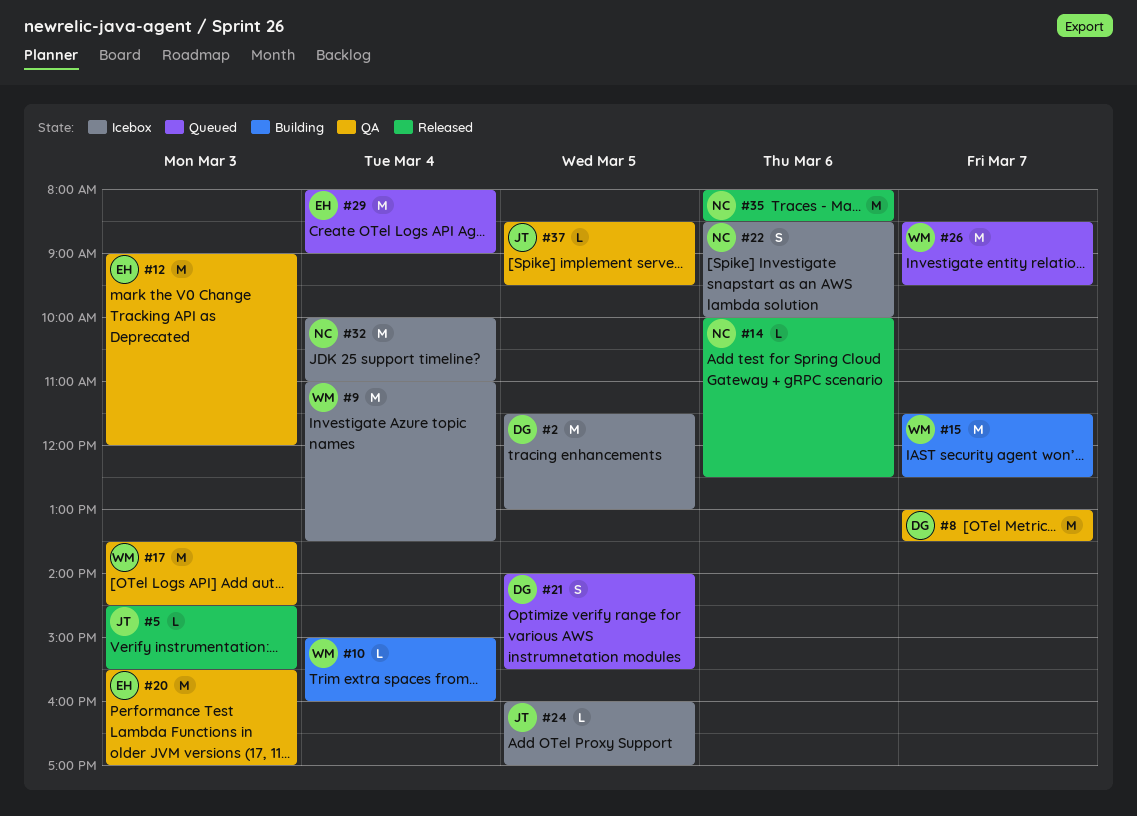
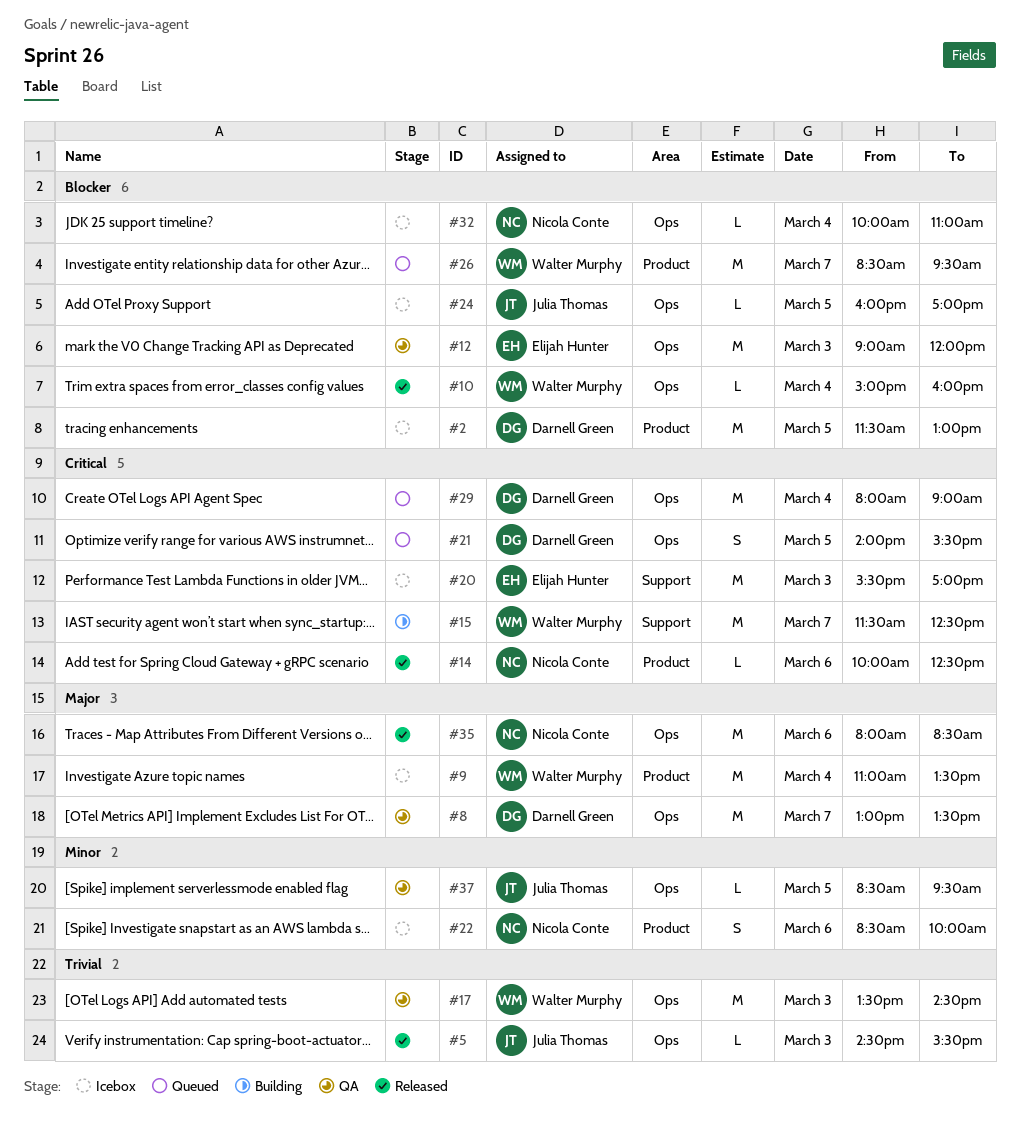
#10, status: Building -> Released
#20, status: QA -> Icebox
#29, owner: Elijah Hunter -> Darnell Green
#32, estimate: M -> L

